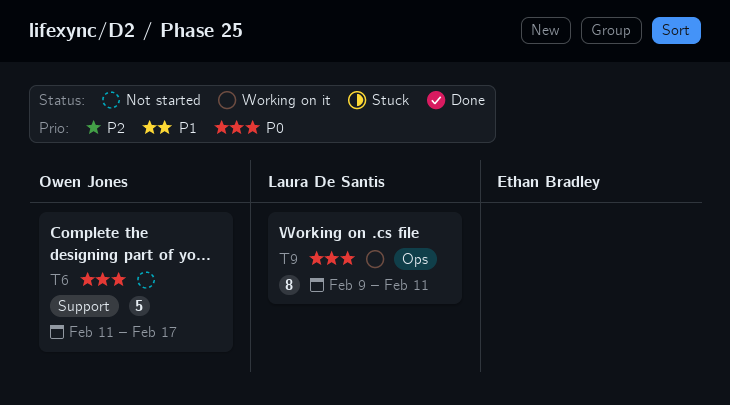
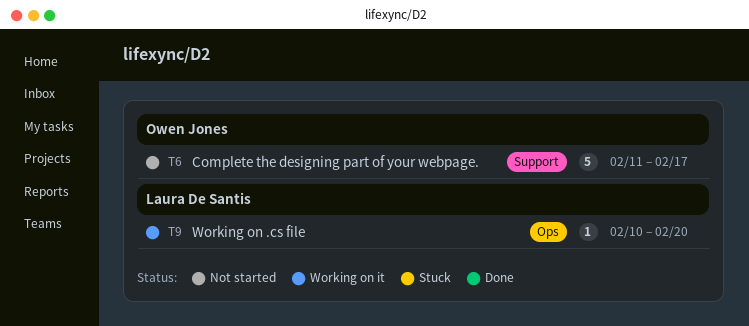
T9, estimate: 8 -> 1
T9, start: Feb 9 -> Feb 10
T9, due: Feb 11 -> Feb 20

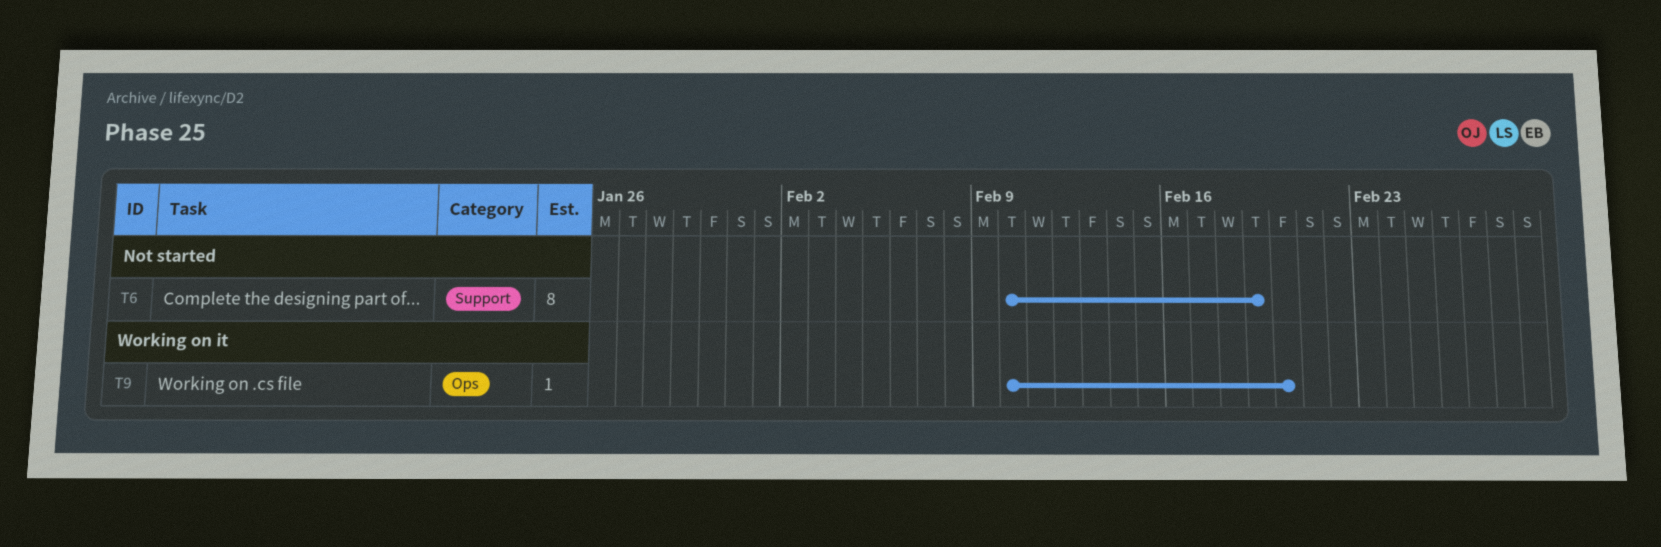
T6, estimate: 5 -> 8
T6, start: Feb 11 -> Feb 10
T6, due: Feb 17 -> Feb 19

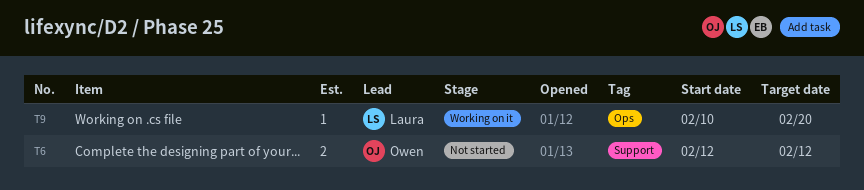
T6, estimate: 8 -> 2
T6, start: Feb 10 -> Feb 12
T6, due: Feb 19 -> Feb 12

